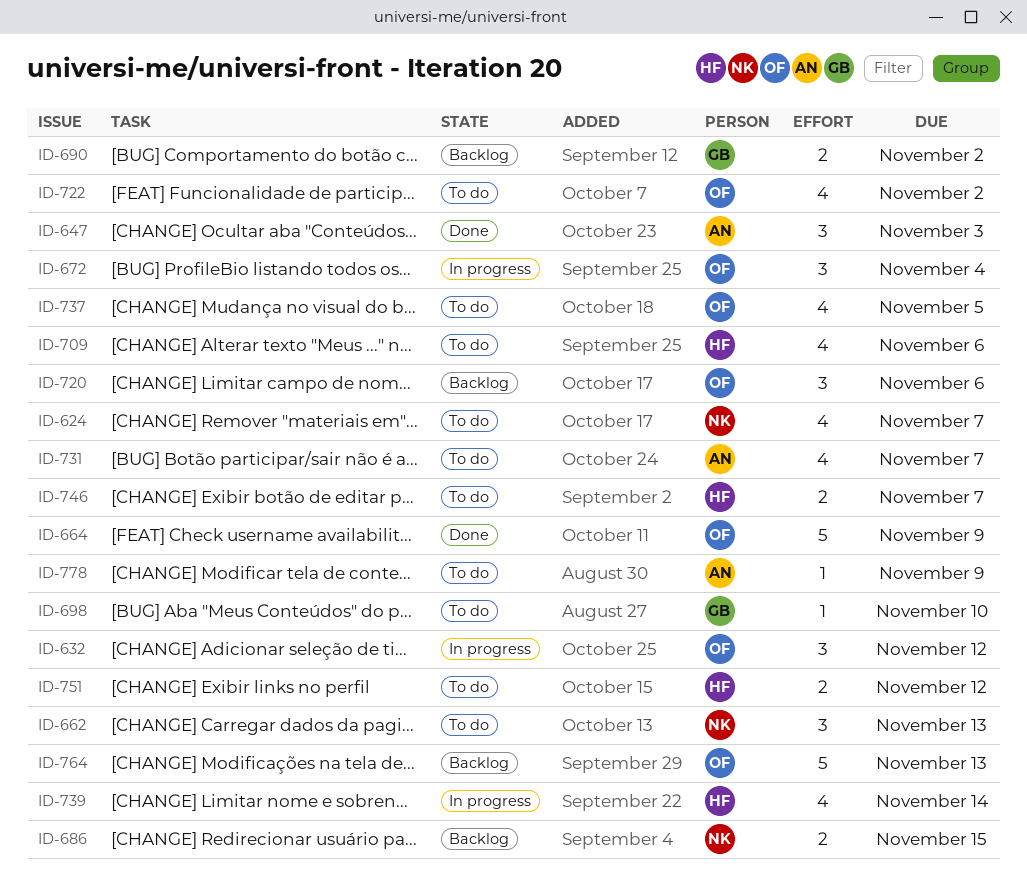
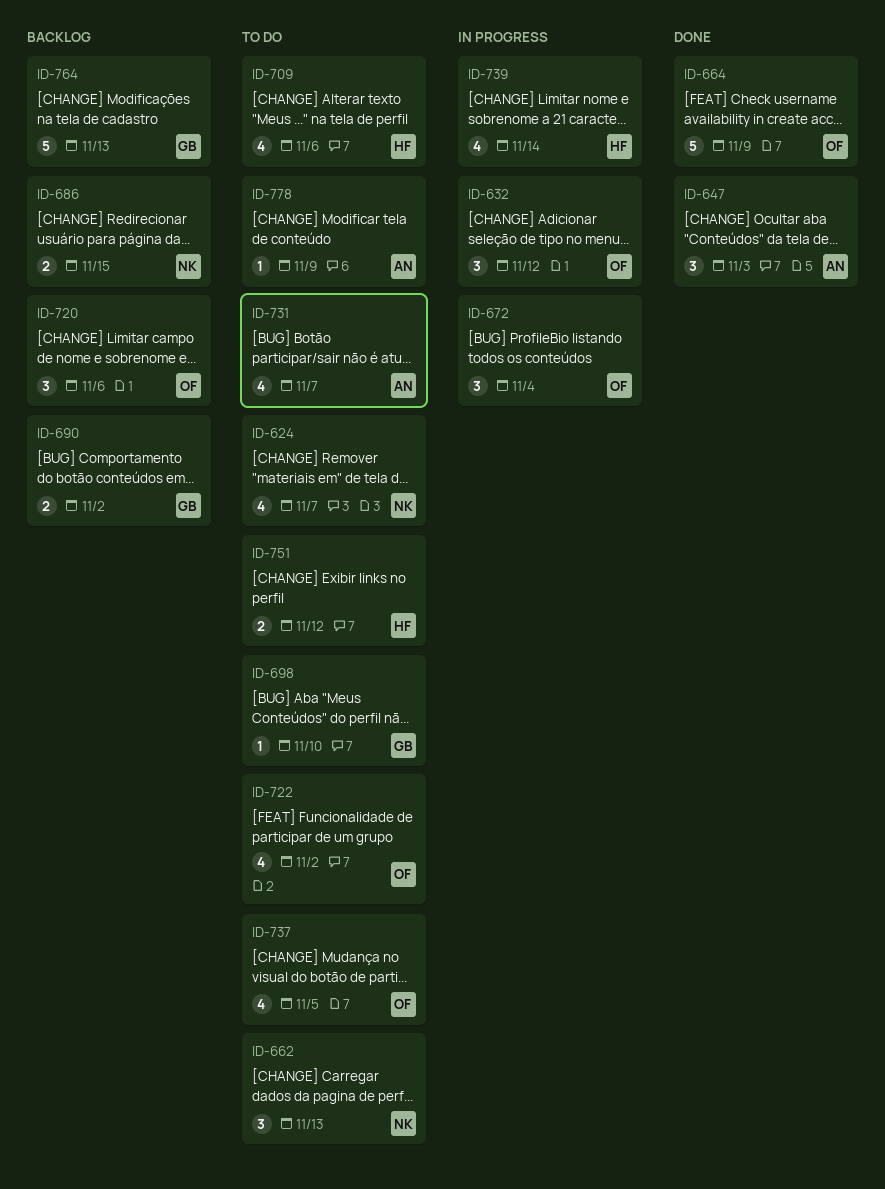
ID-746: present -> none
ID-764, owner: OF -> GB

